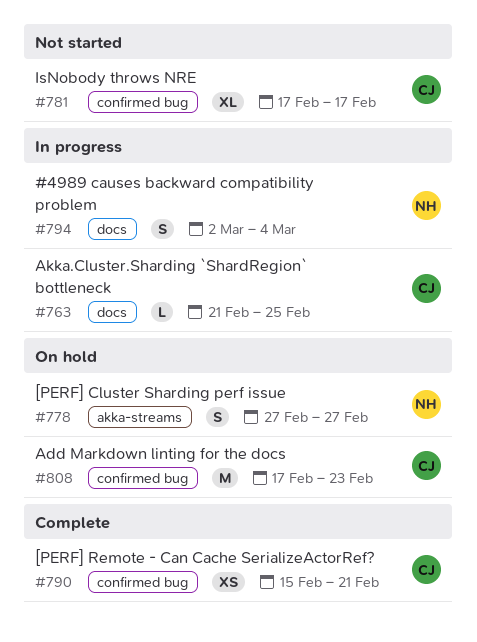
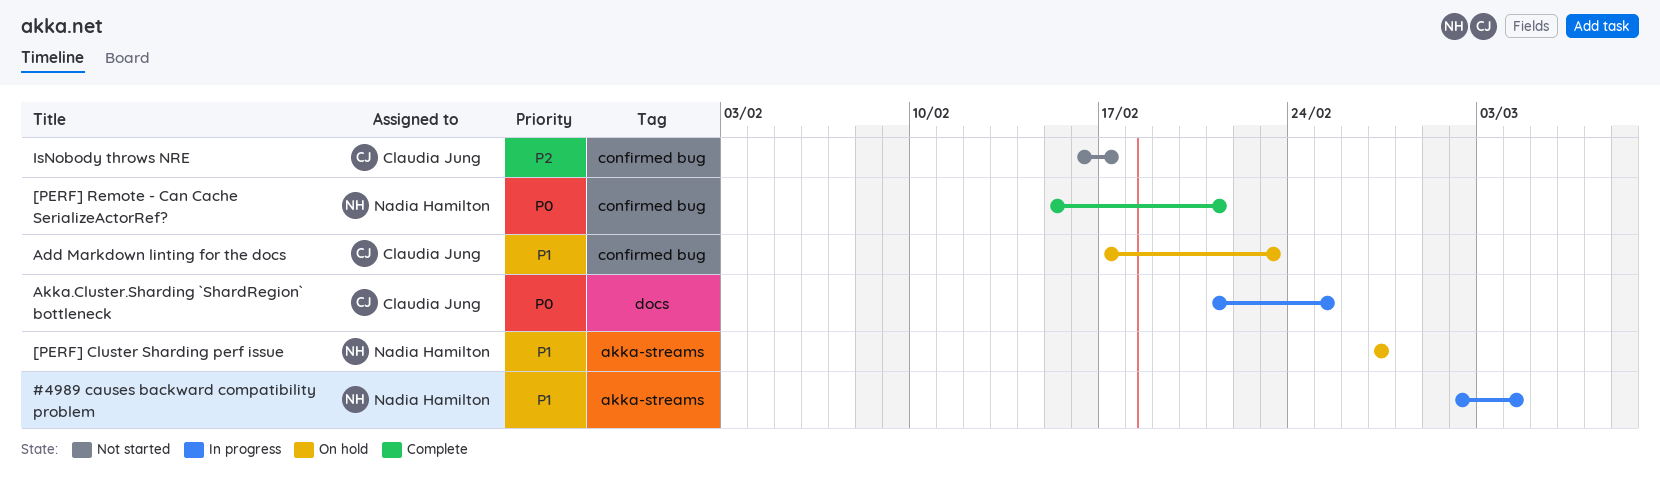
#4989 causes backward compatibility problem, label: docs -> akka-streams
[PERF] Remote - Can Cache SerializeActorRef?, owner: Claudia Jung -> Nadia Hamilton
IsNobody throws NRE, start: Feb 17 -> Feb 16

